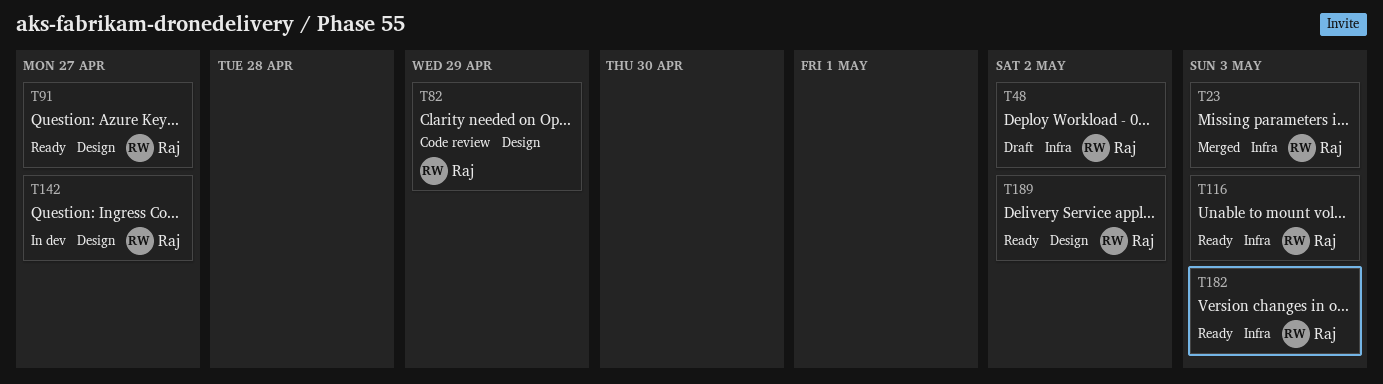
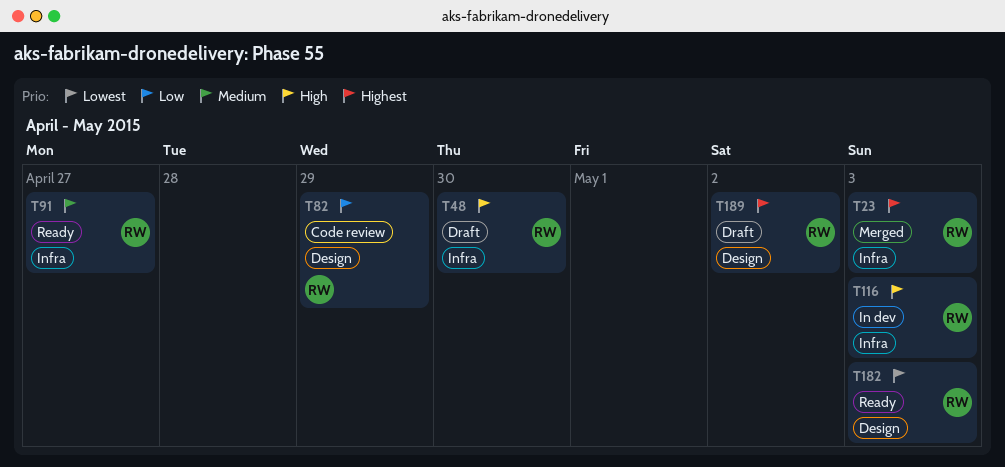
T48, due: May 2 -> Apr 30
T91, label: Design -> Infra
T116, status: Ready -> In dev
T142: present -> none
T182, label: Infra -> Design
T189, status: Ready -> Draft

